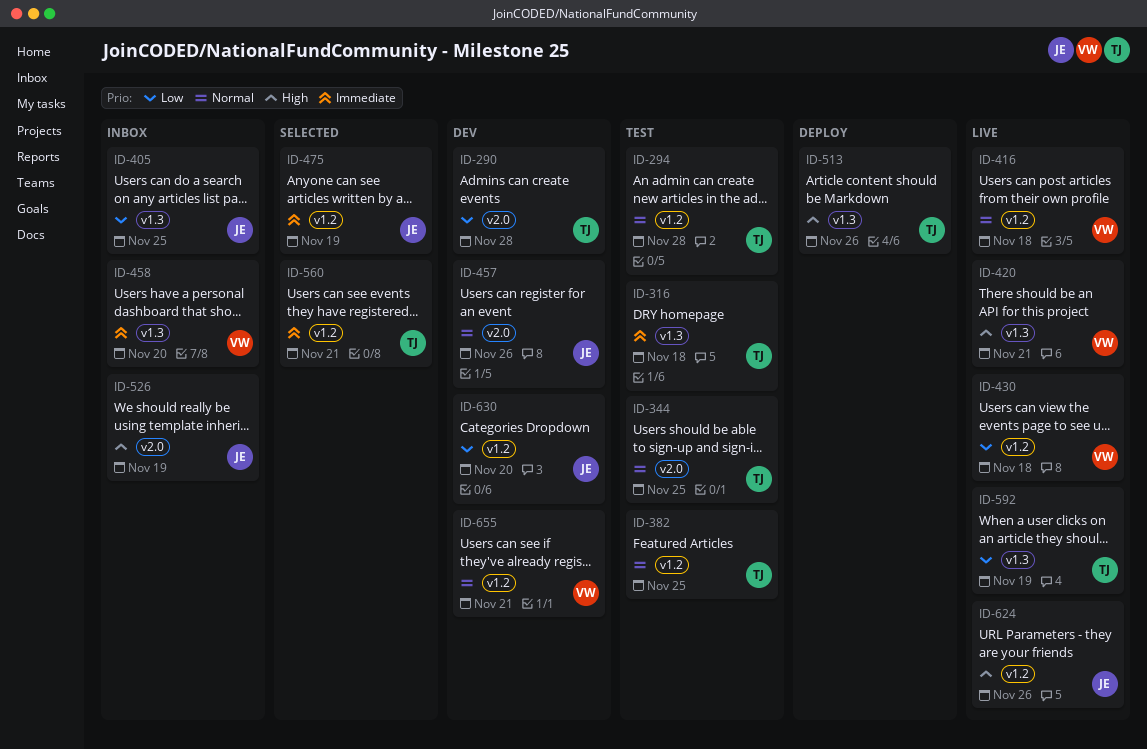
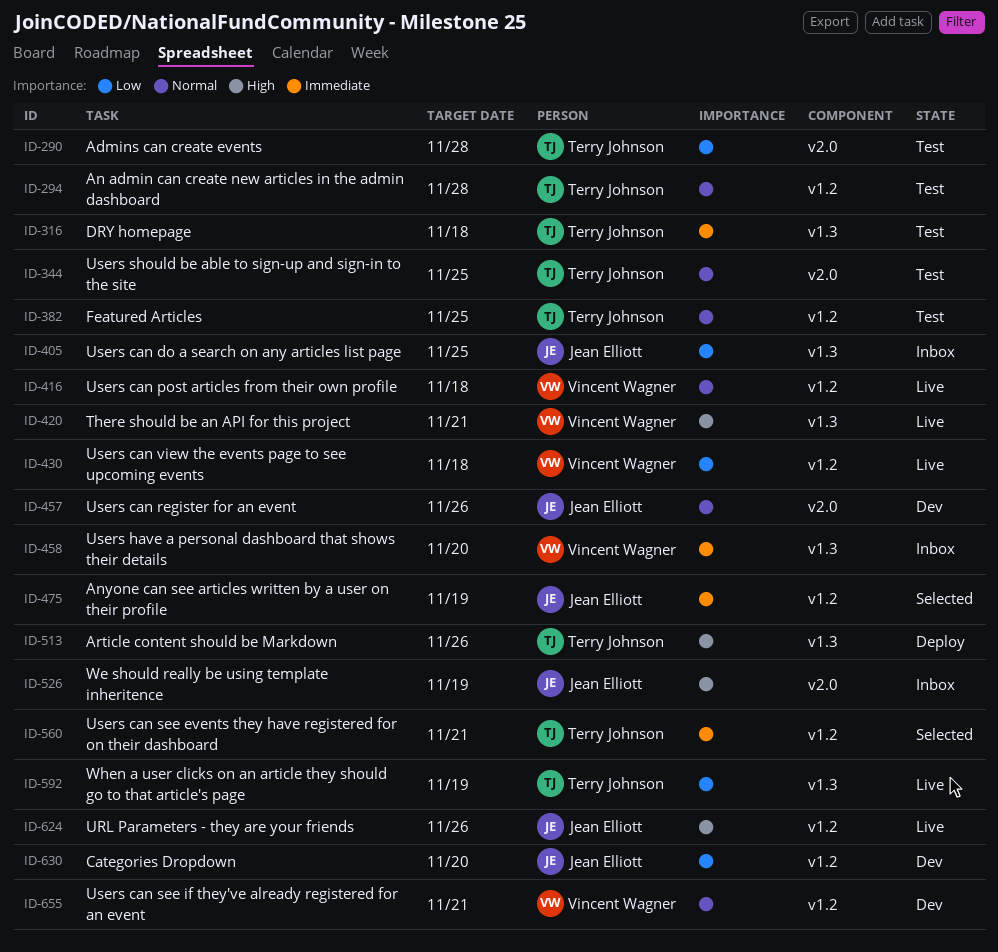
ID-290, status: Dev -> Test

